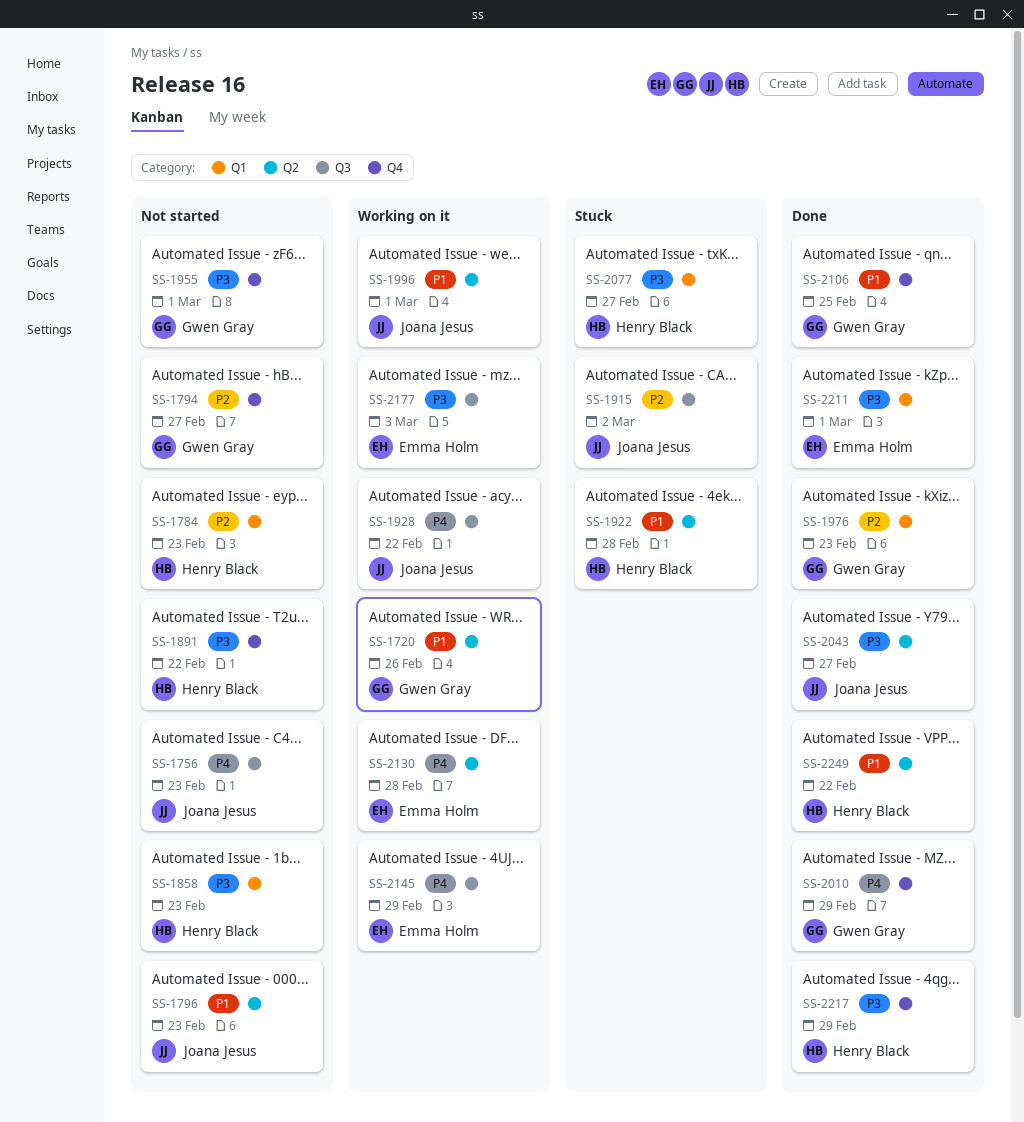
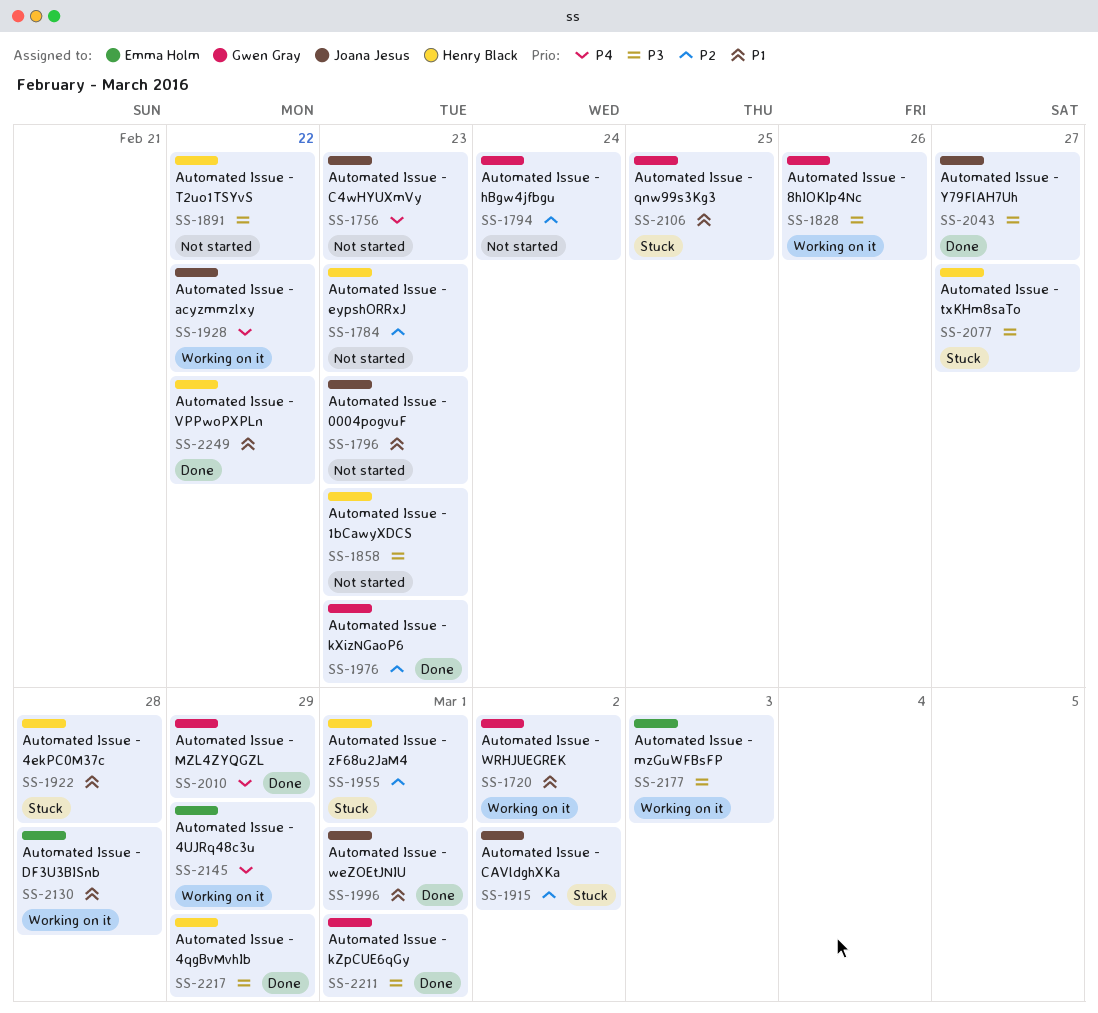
SS-1720, due: Feb 26 -> Mar 2
SS-1794, due: Feb 27 -> Feb 24
SS-1828: none -> present
SS-1955, status: Not started -> Stuck
SS-1955, owner: Gwen Gray -> Henry Black
SS-1955, priority: P3 -> P2
SS-1996, status: Working on it -> Done
SS-2106, status: Done -> Stuck
SS-2130, priority: P4 -> P1
SS-2211, owner: Emma Holm -> Gwen Gray

